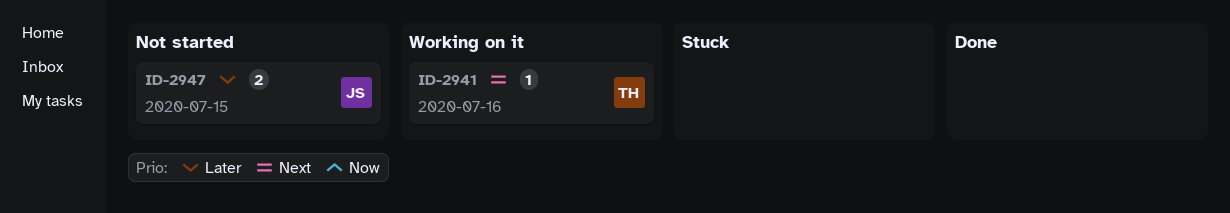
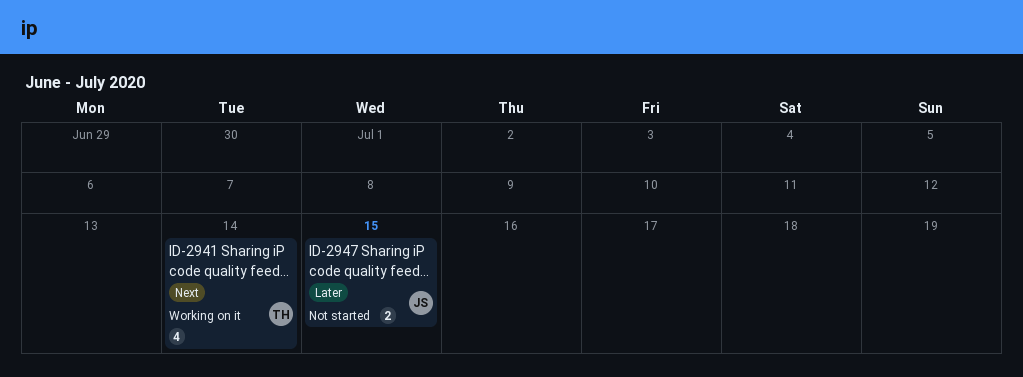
ID-2941, estimate: 1 -> 4
ID-2941, due: Jul 16 -> Jul 14

